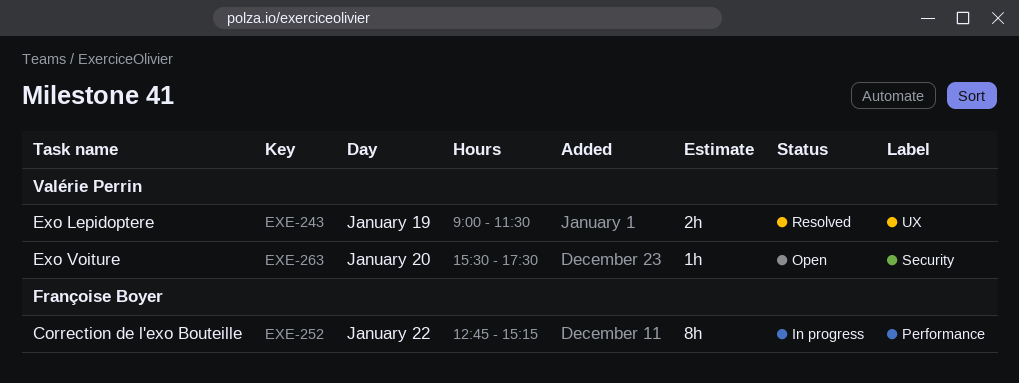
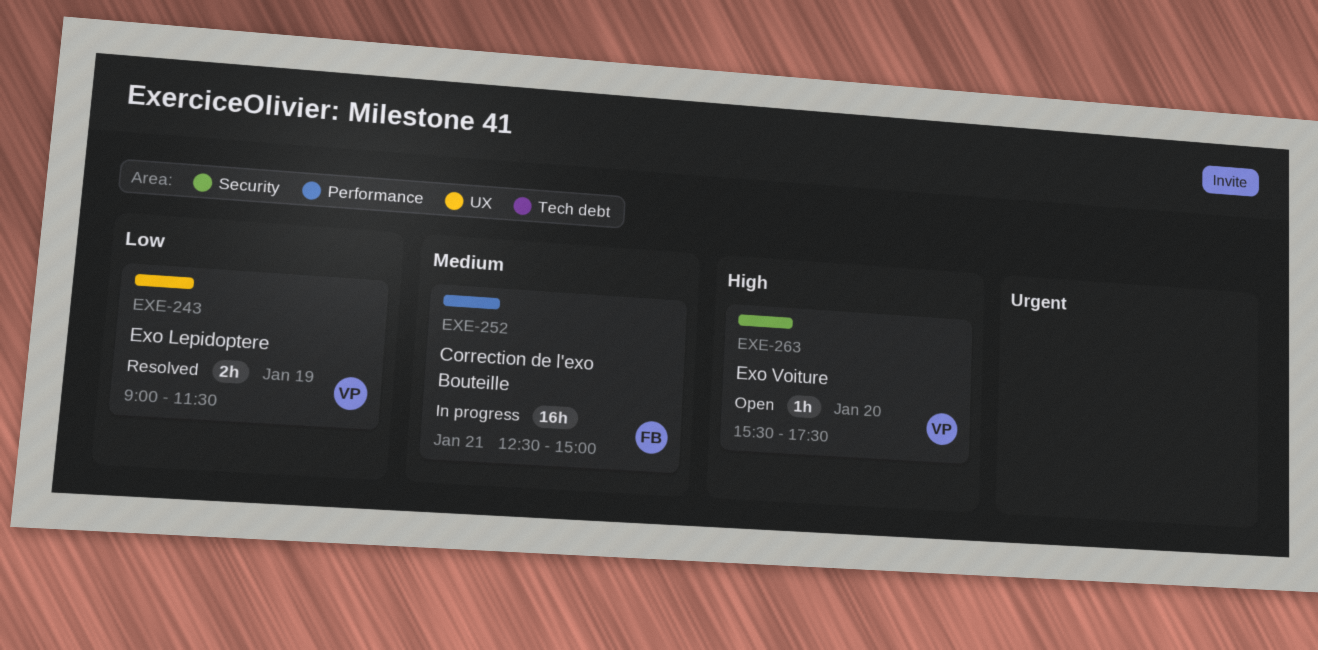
EXE-252, estimate: 8h -> 16h
EXE-252, day: Jan 22 -> Jan 21
EXE-252, begins: 12:45 -> 12:30
EXE-252, ends: 15:15 -> 15:00

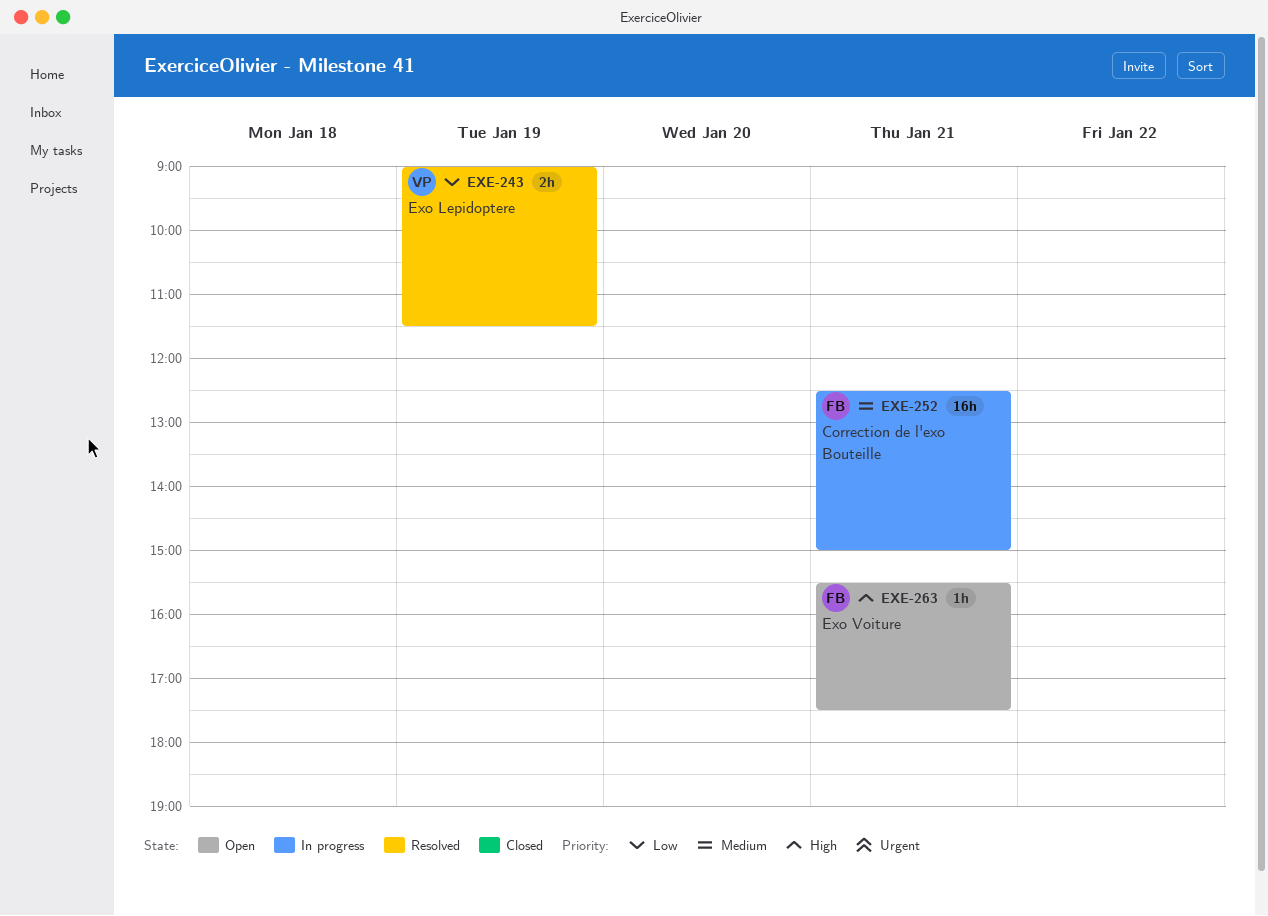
EXE-263, owner: VP -> FB
EXE-263, day: Jan 20 -> Jan 21

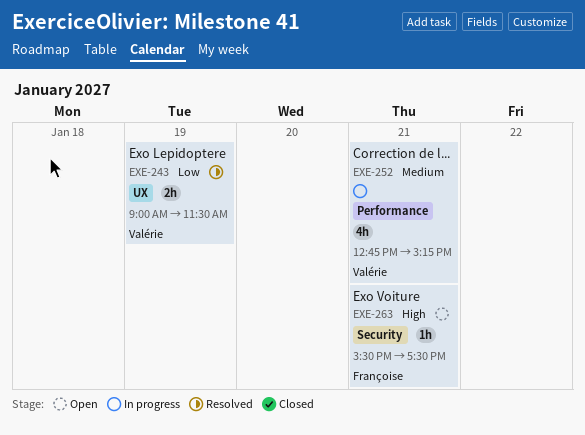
EXE-252, owner: Françoise -> Valérie
EXE-252, estimate: 16h -> 4h
EXE-252, begins: 12:30 -> 12:45
EXE-252, ends: 15:00 -> 15:15

